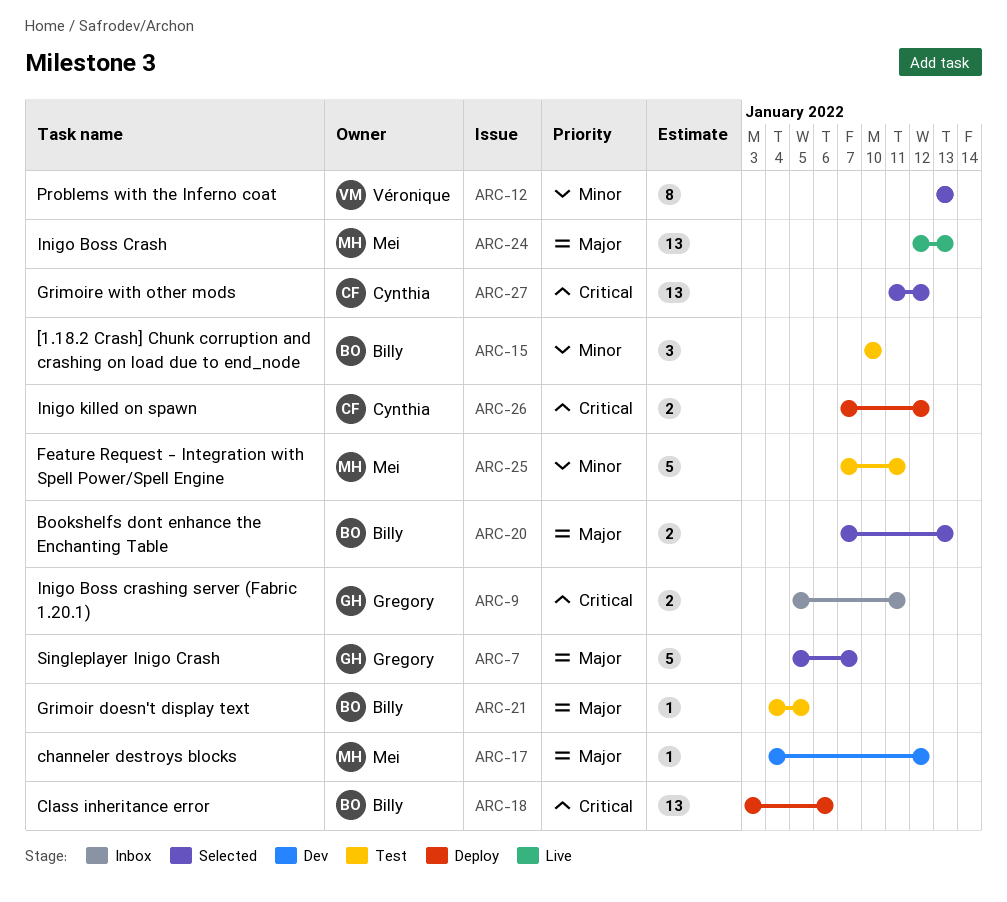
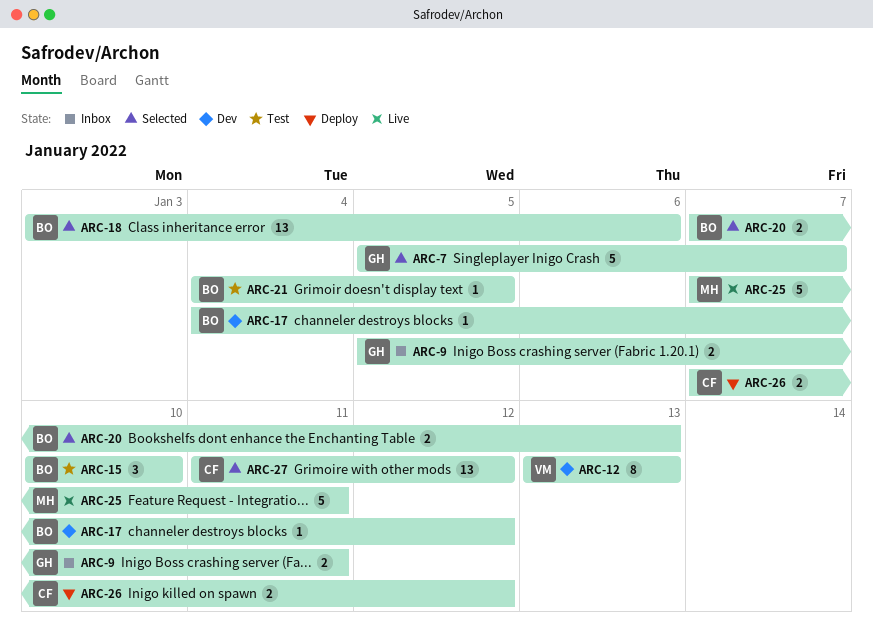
ARC-12, status: Selected -> Dev
ARC-17, owner: Mei -> Billy
ARC-18, status: Deploy -> Selected
ARC-24: present -> none
ARC-25, status: Test -> Live

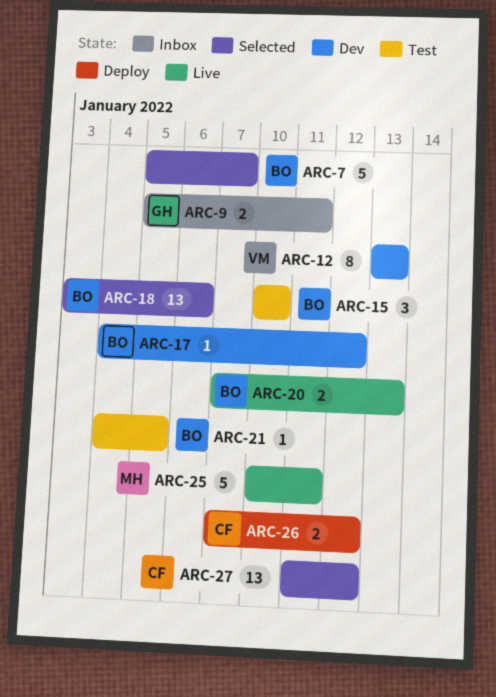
ARC-7, owner: GH -> BO
ARC-20, status: Selected -> Live
ARC-25, start: Jan 7 -> Jan 10

